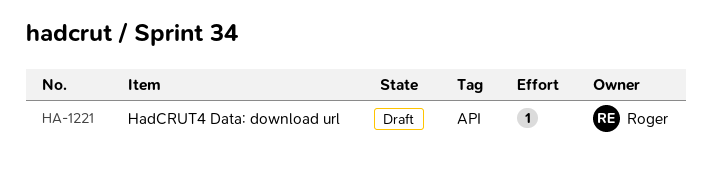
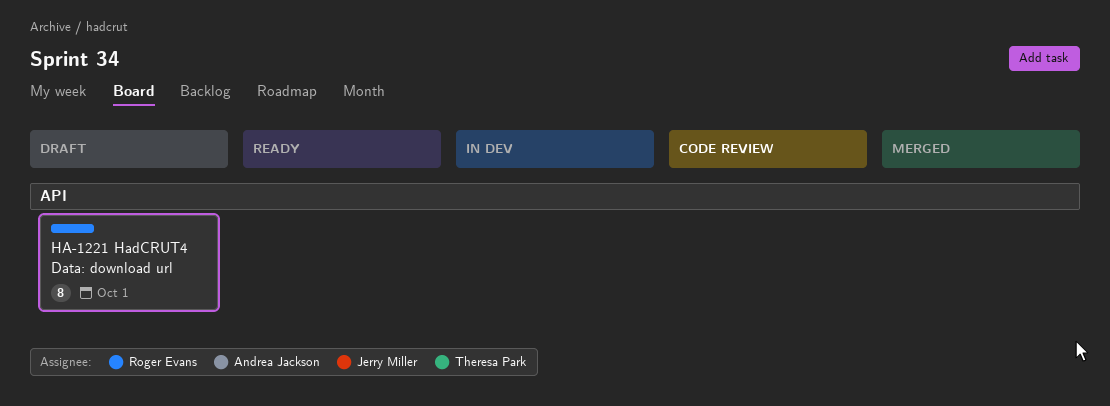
HA-1221, estimate: 1 -> 8

